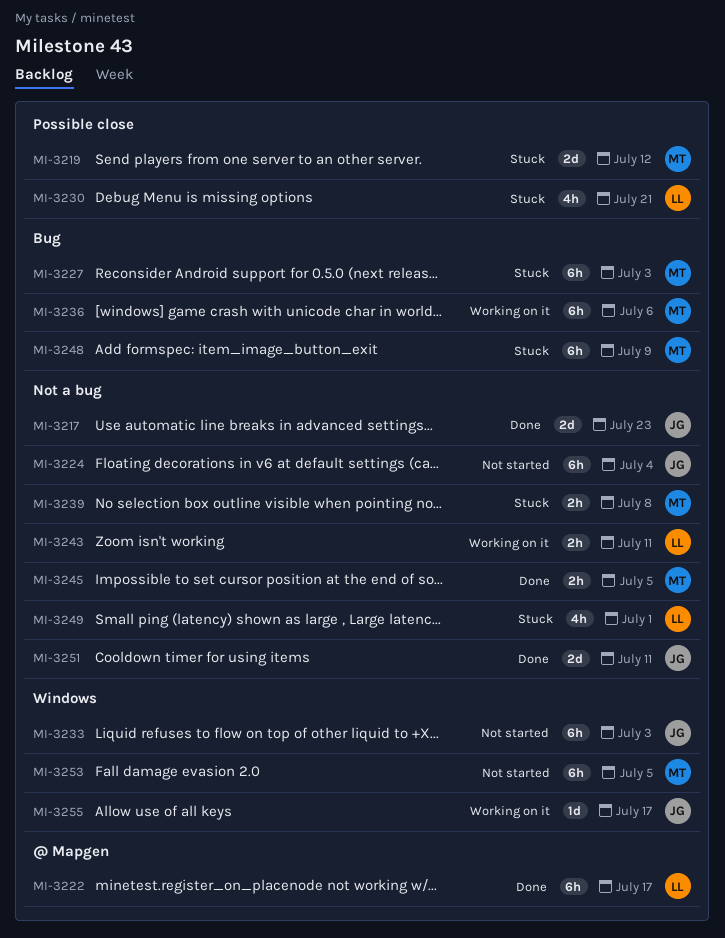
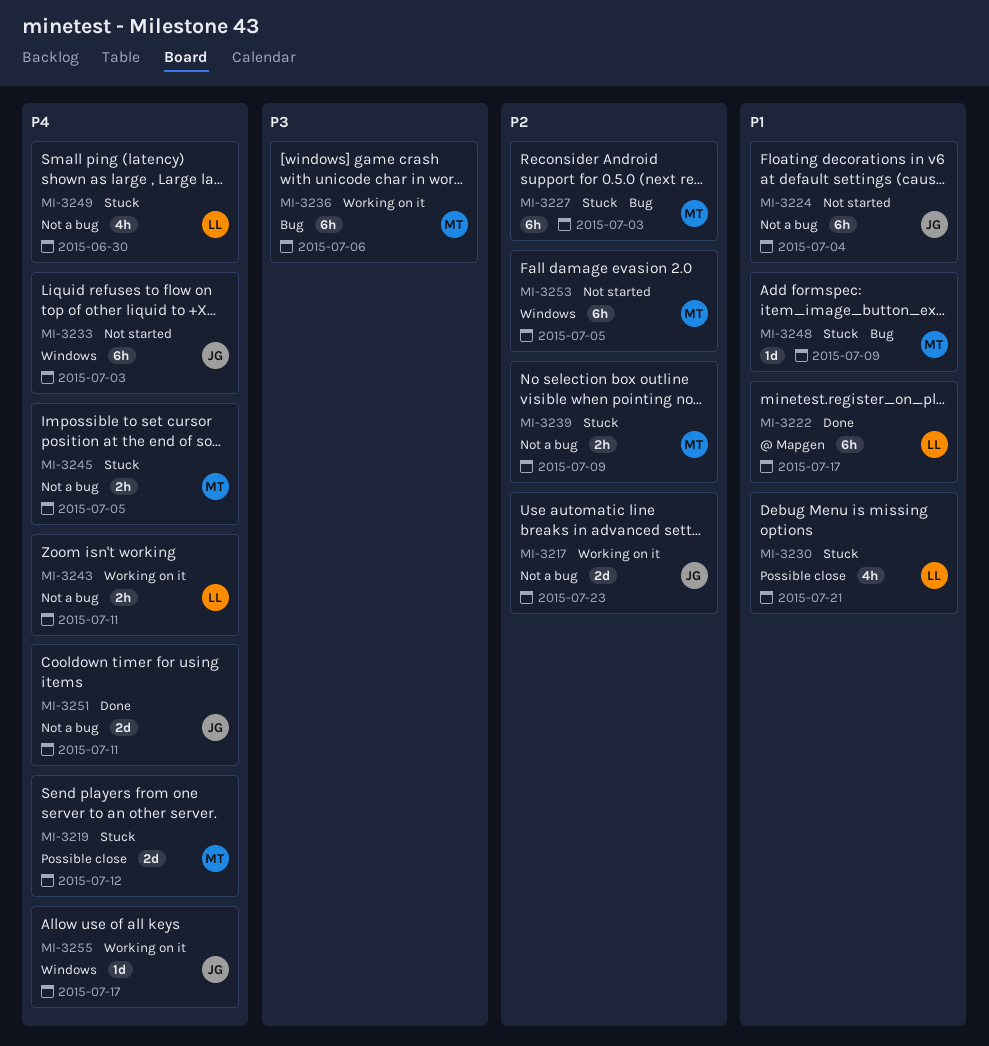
MI-3217, status: Done -> Working on it
MI-3239, due: Jul 8 -> Jul 9
MI-3245, status: Done -> Stuck
MI-3248, estimate: 6h -> 1d
MI-3249, due: Jul 1 -> Jun 30

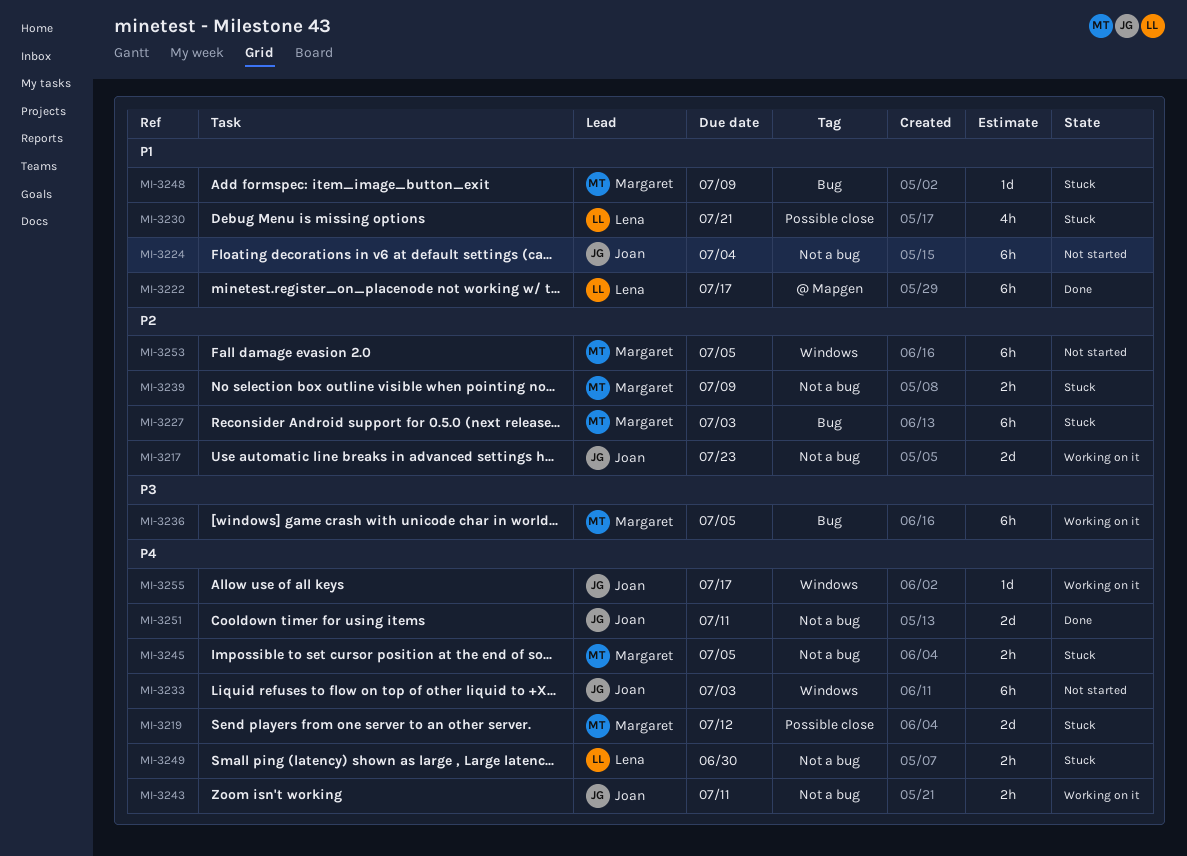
MI-3236, due: Jul 6 -> Jul 5
MI-3243, owner: Lena -> Joan
MI-3249, estimate: 4h -> 2h

